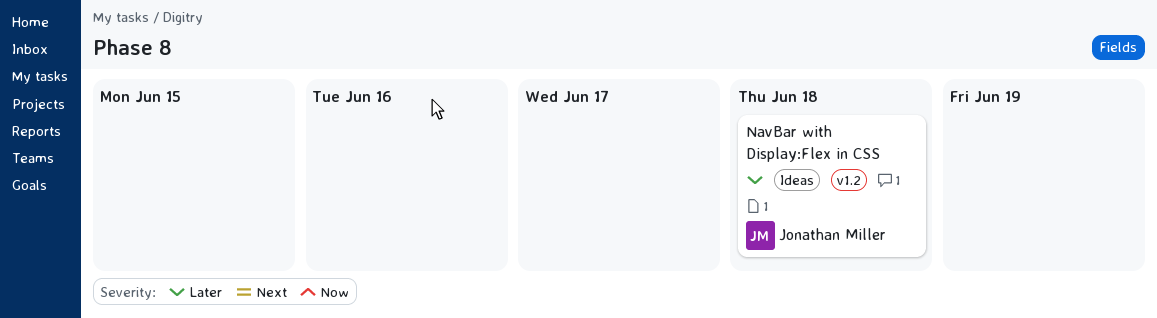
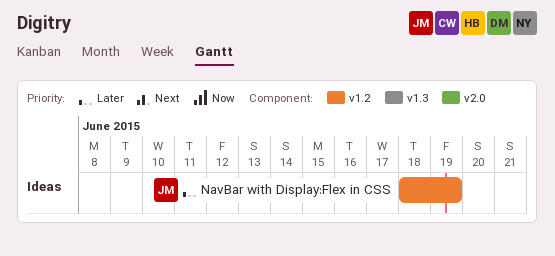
NavBar with Display:Flex in CSS, due: Jun 18 -> Jun 19

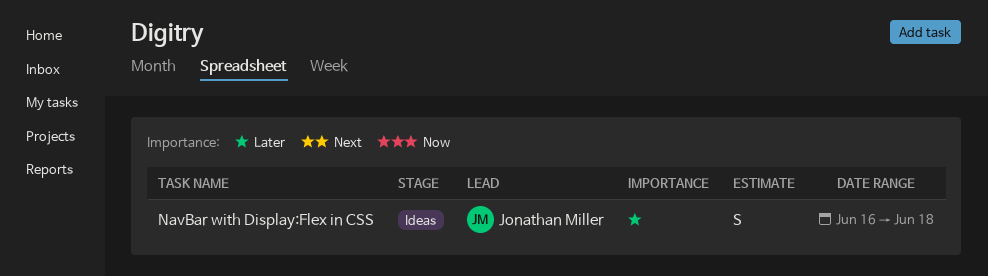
NavBar with Display:Flex in CSS, start: Jun 18 -> Jun 16
NavBar with Display:Flex in CSS, due: Jun 19 -> Jun 18

